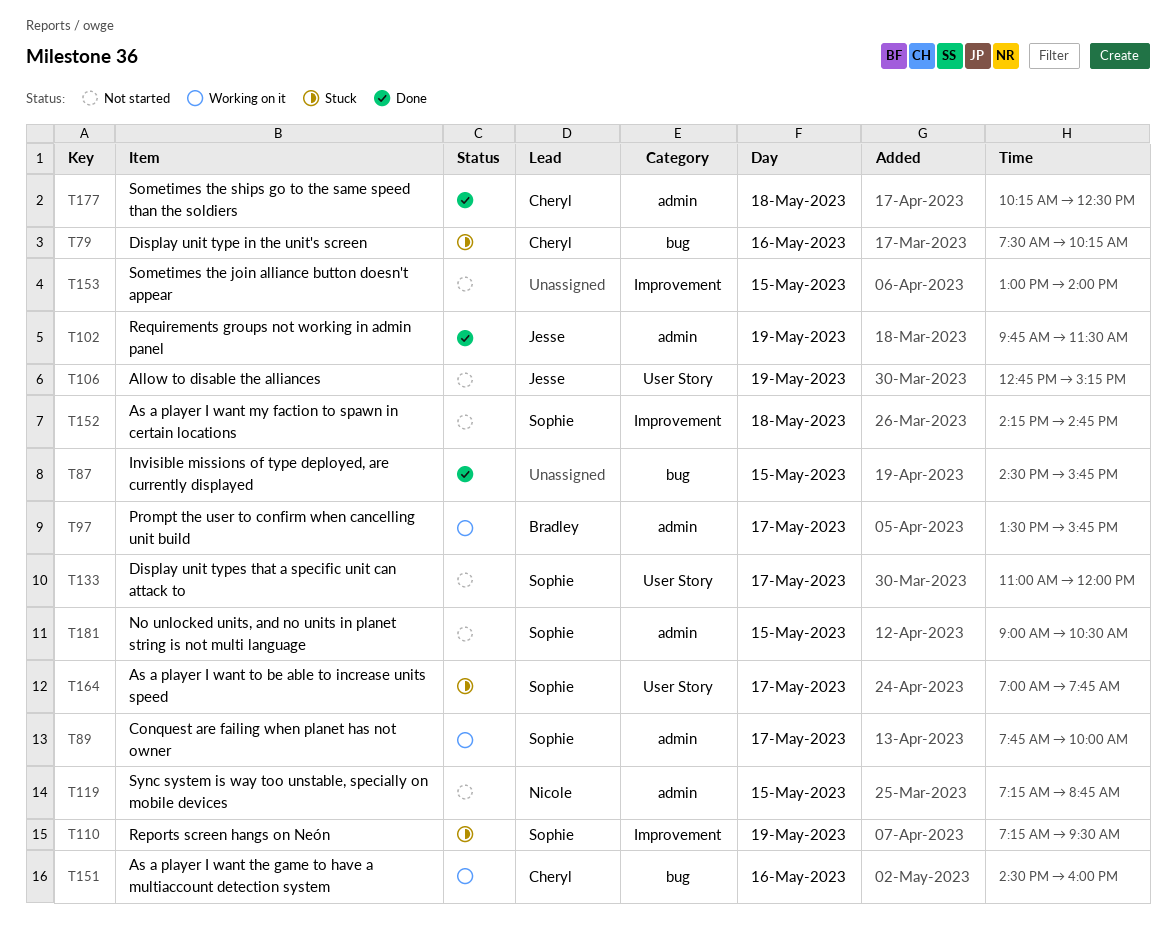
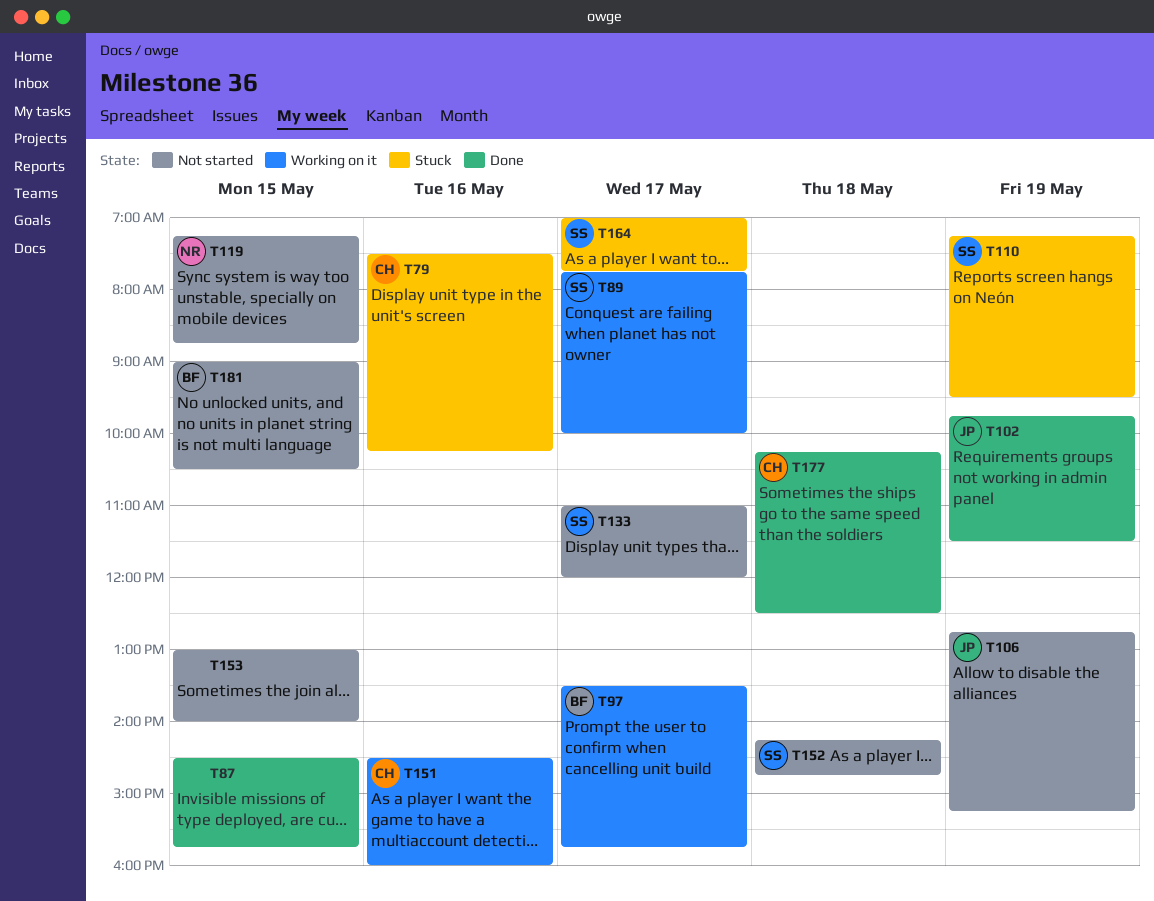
T181, owner: Sophie -> Bradley

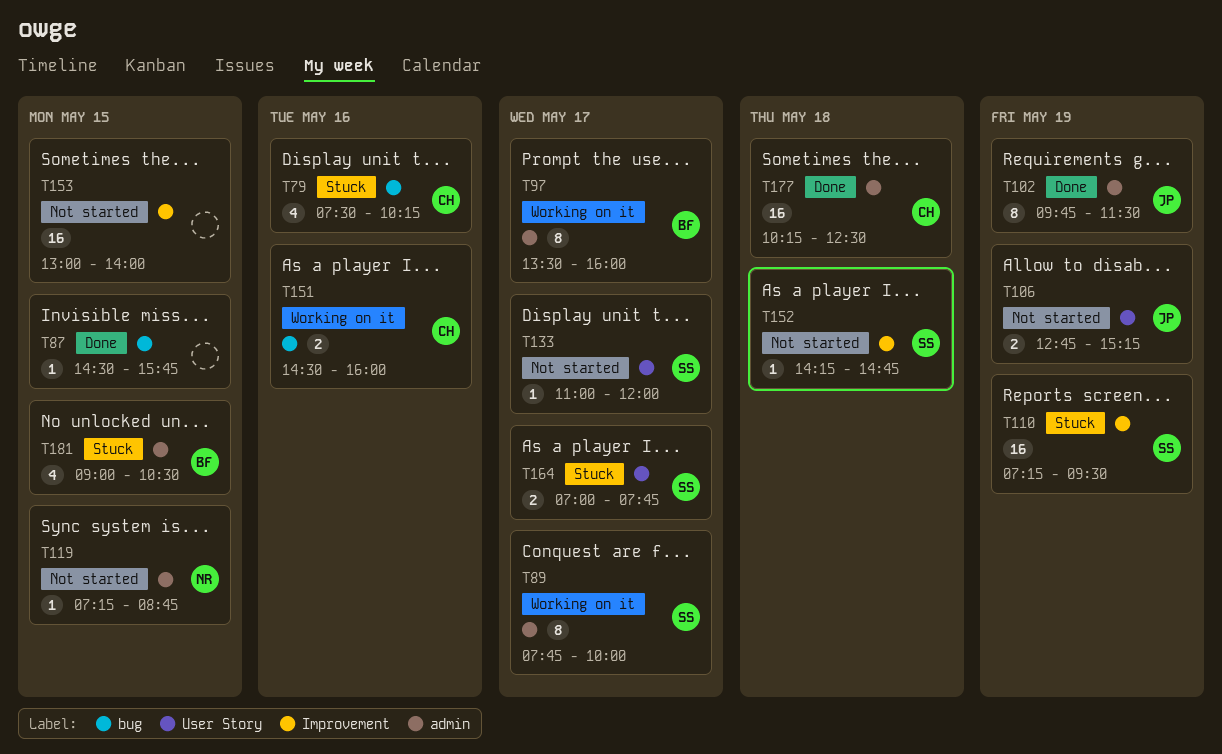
T97, ends: 15:45 -> 16:00
T181, status: Not started -> Stuck

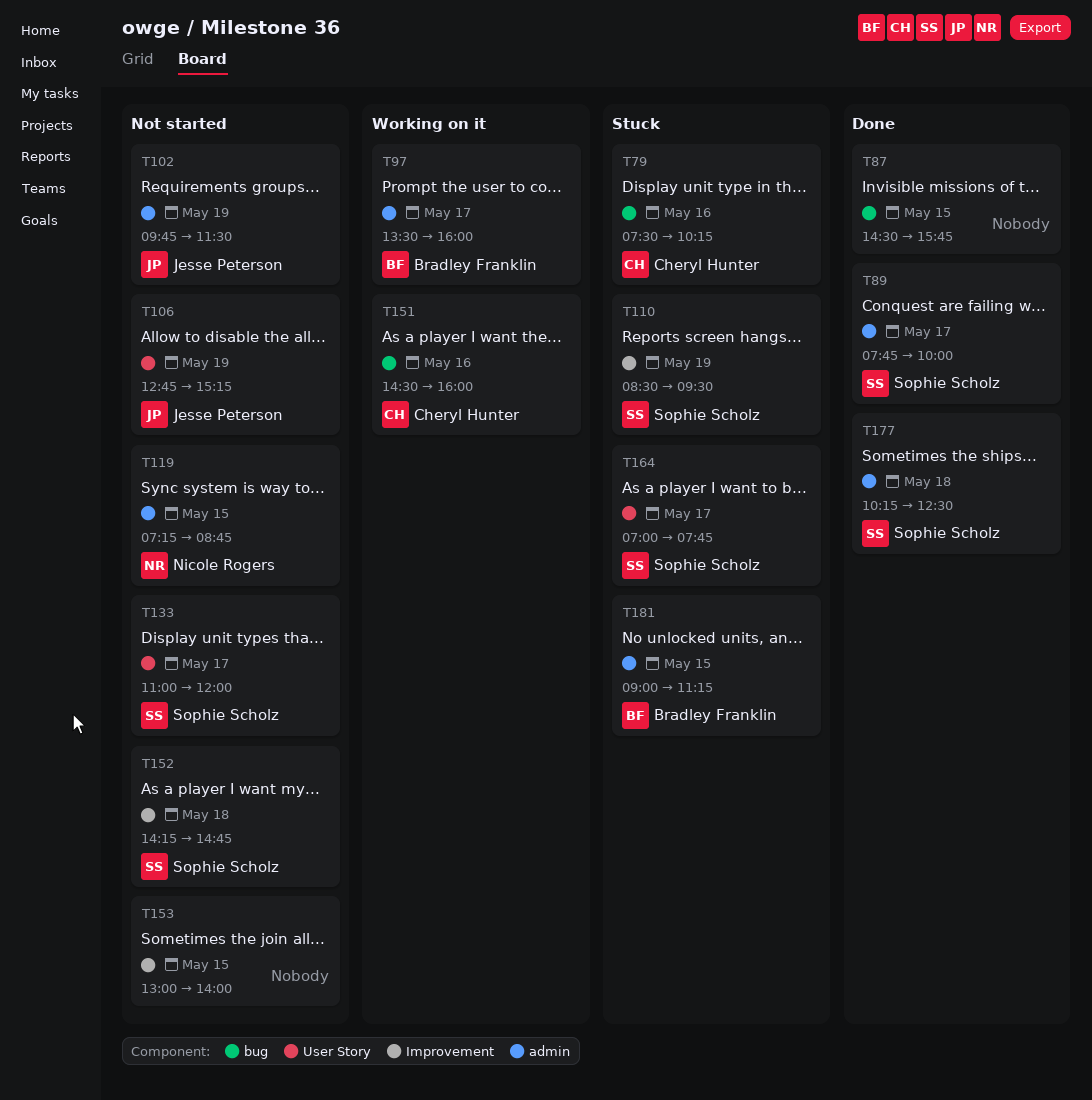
T89, status: Working on it -> Done
T102, status: Done -> Not started
T110, begins: 07:15 -> 08:30
T177, owner: Cheryl Hunter -> Sophie Scholz
T181, ends: 10:30 -> 11:15

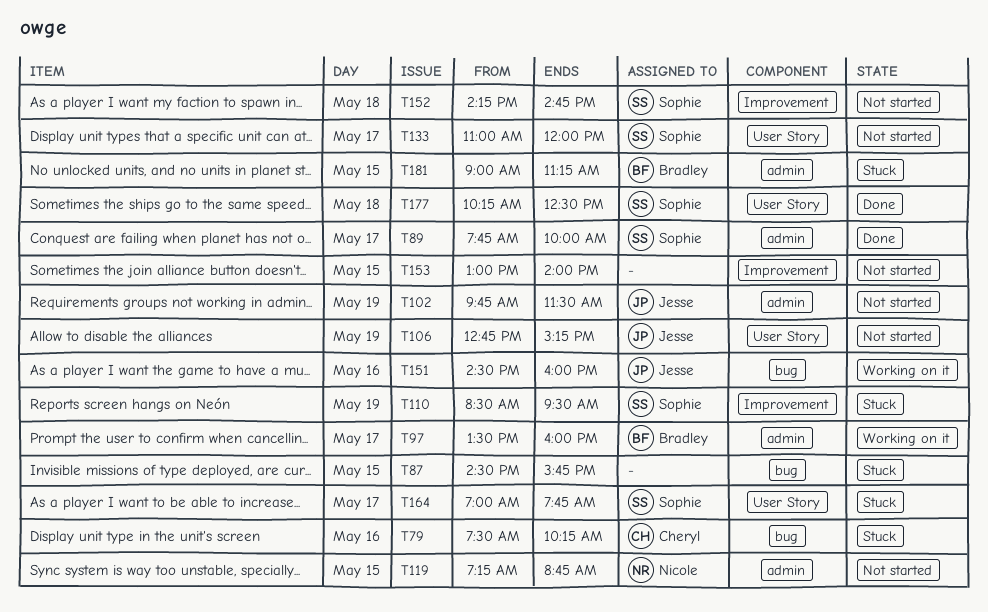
T87, status: Done -> Stuck
T151, owner: Cheryl Hunter -> Jesse Peterson
T177, label: admin -> User Story

